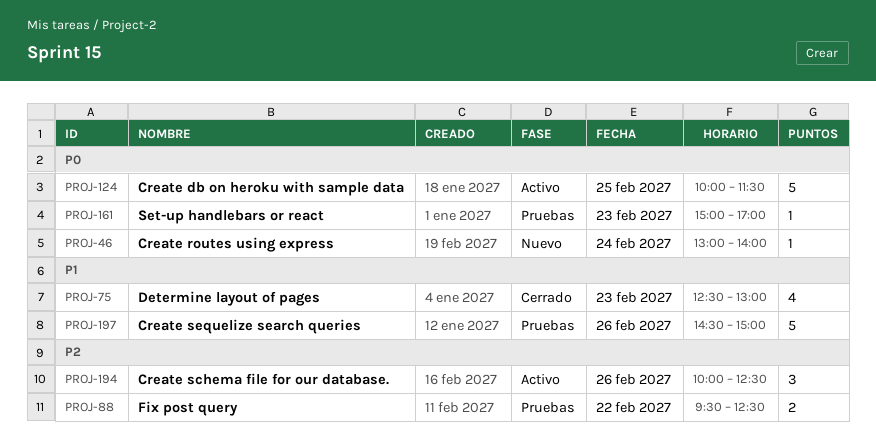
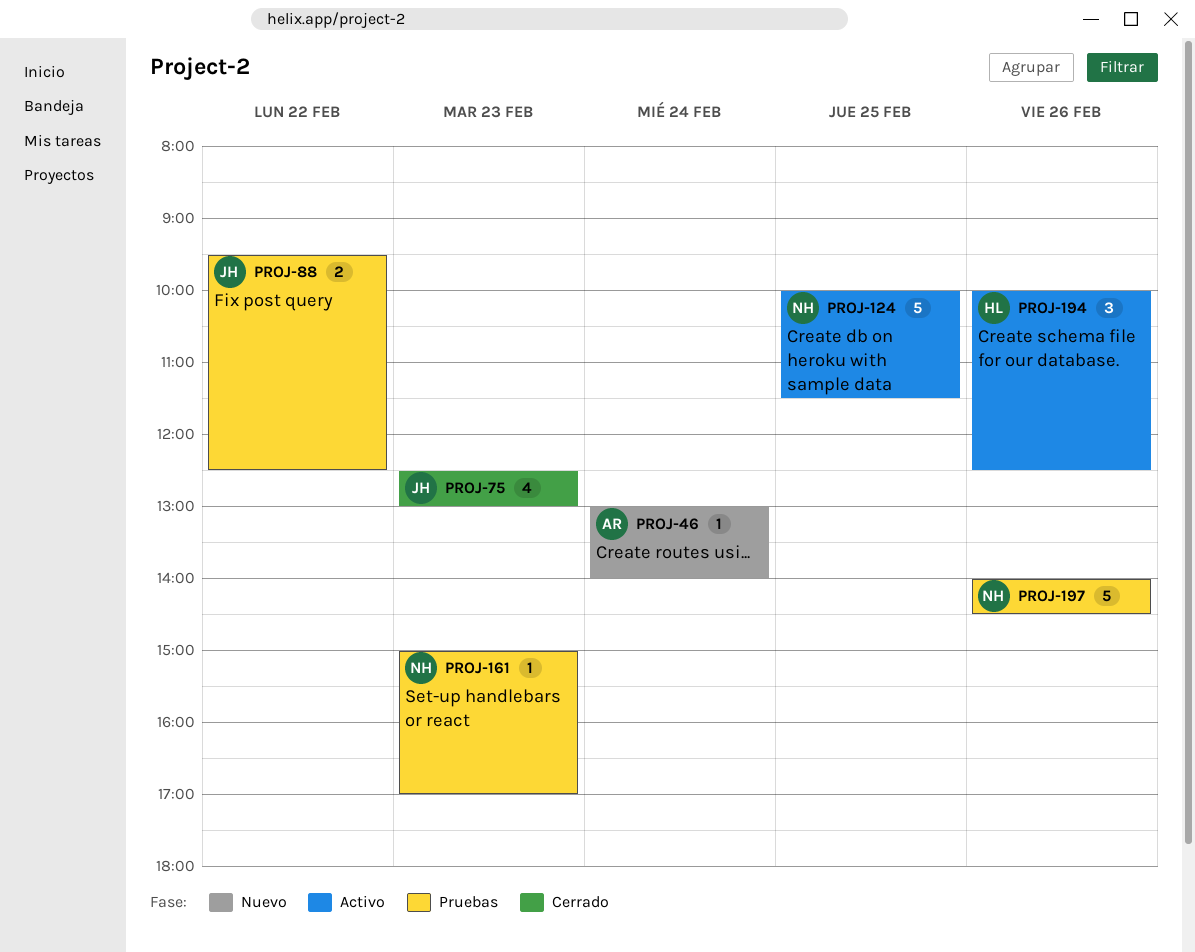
PROJ-197, begins: 14:30 -> 14:00
PROJ-197, ends: 15:00 -> 14:30

